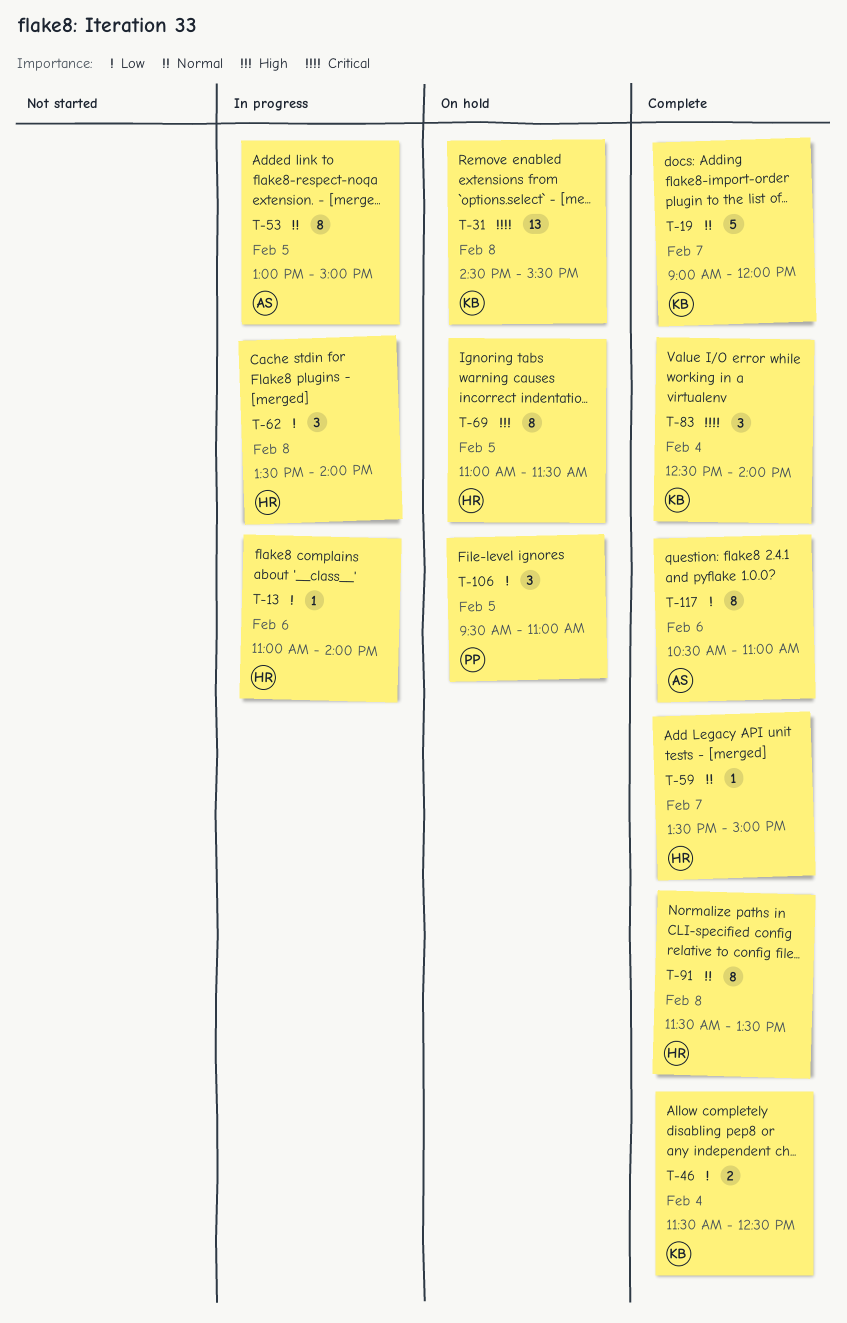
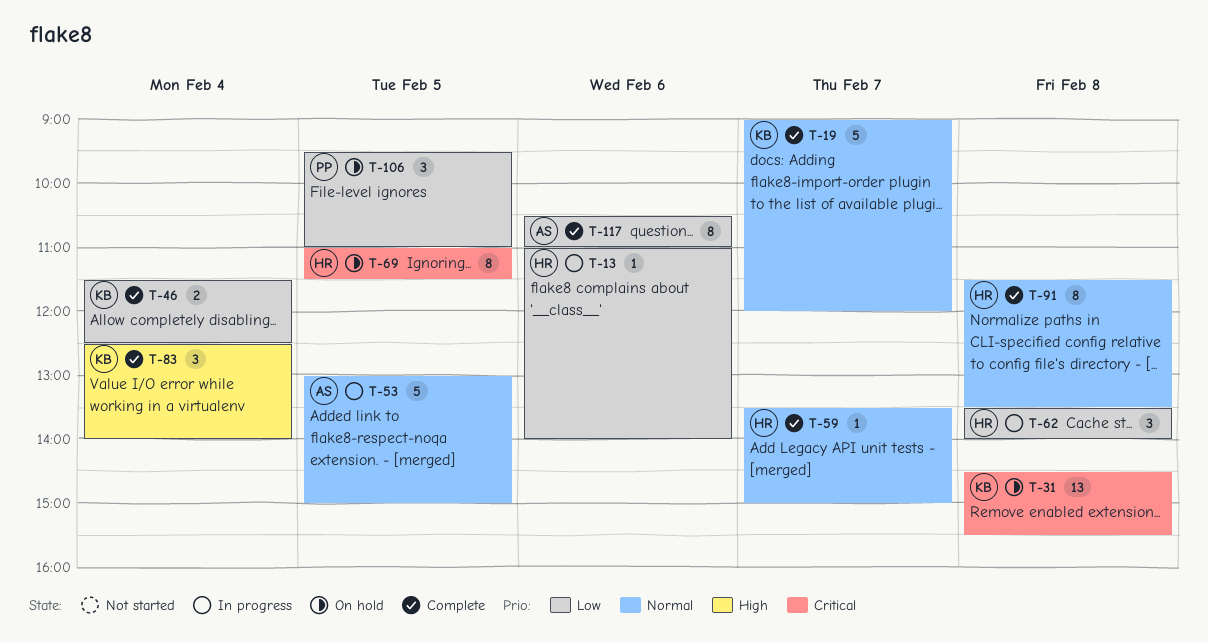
T-53, estimate: 8 -> 5
T-69, priority: High -> Critical
T-83, priority: Critical -> High

